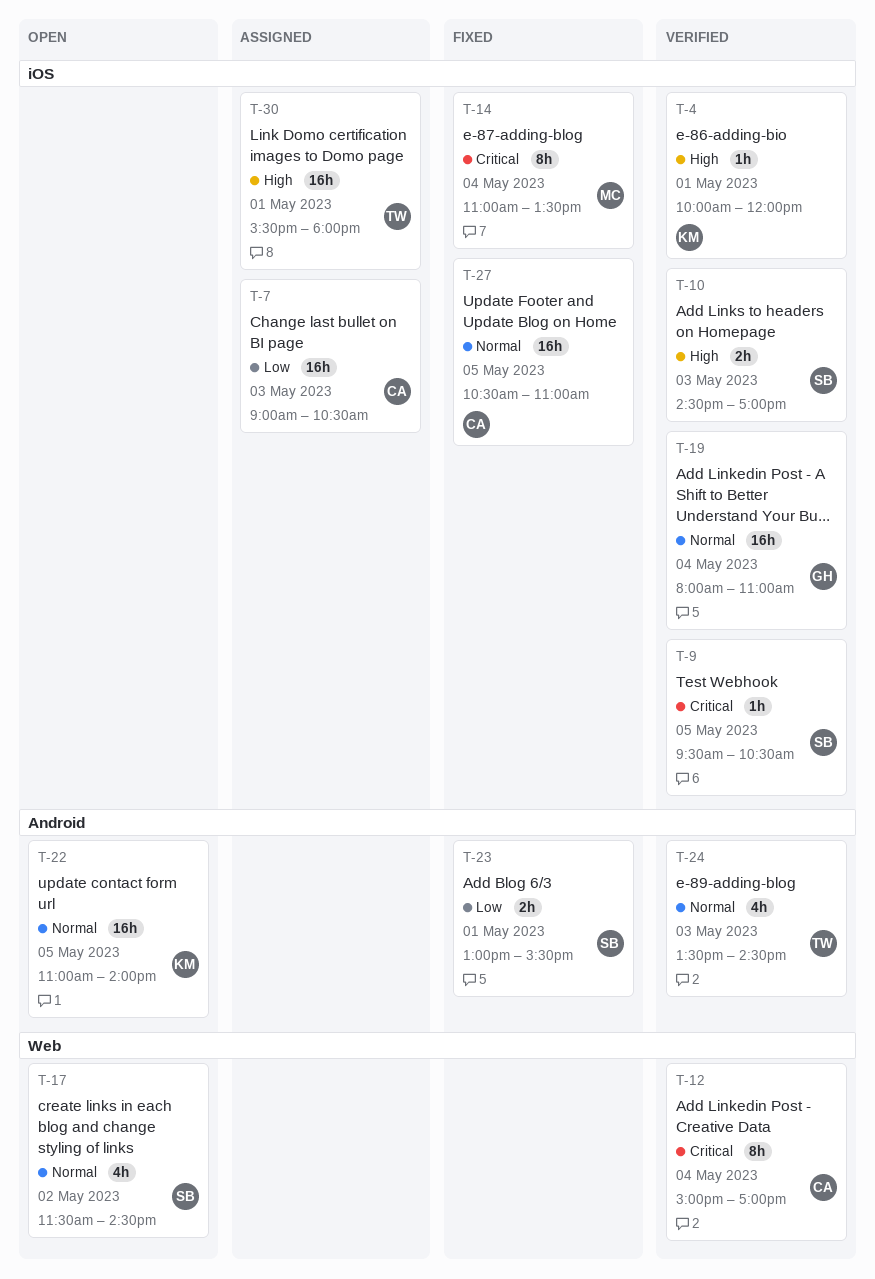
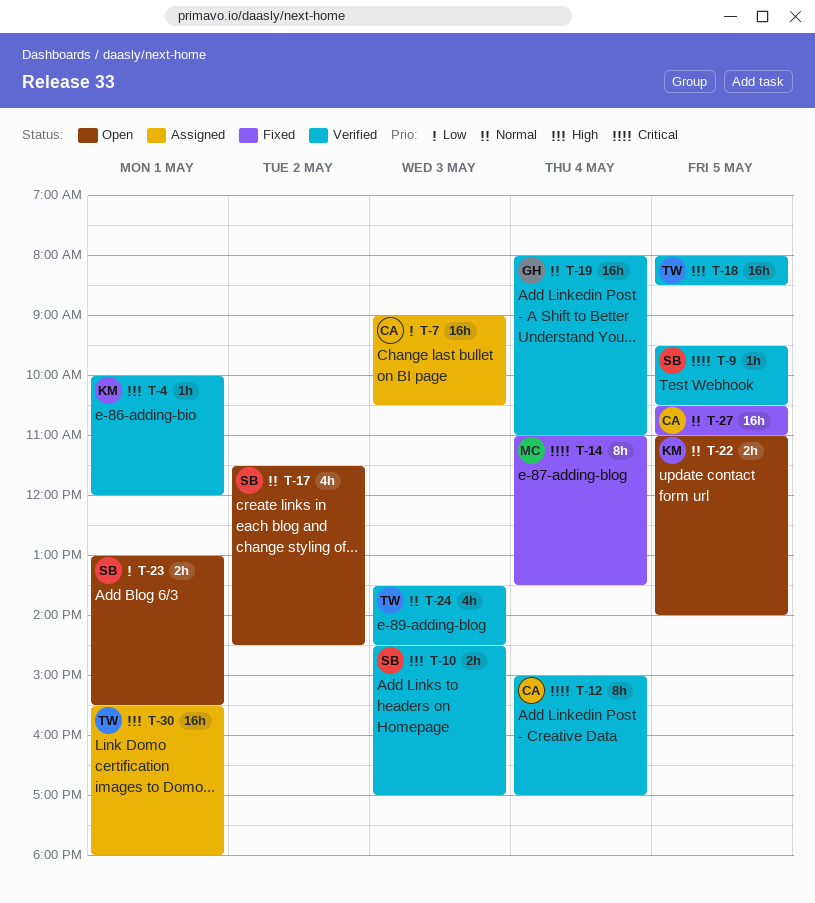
T-18: none -> present
T-22, estimate: 16h -> 2h
T-23, status: Fixed -> Open

